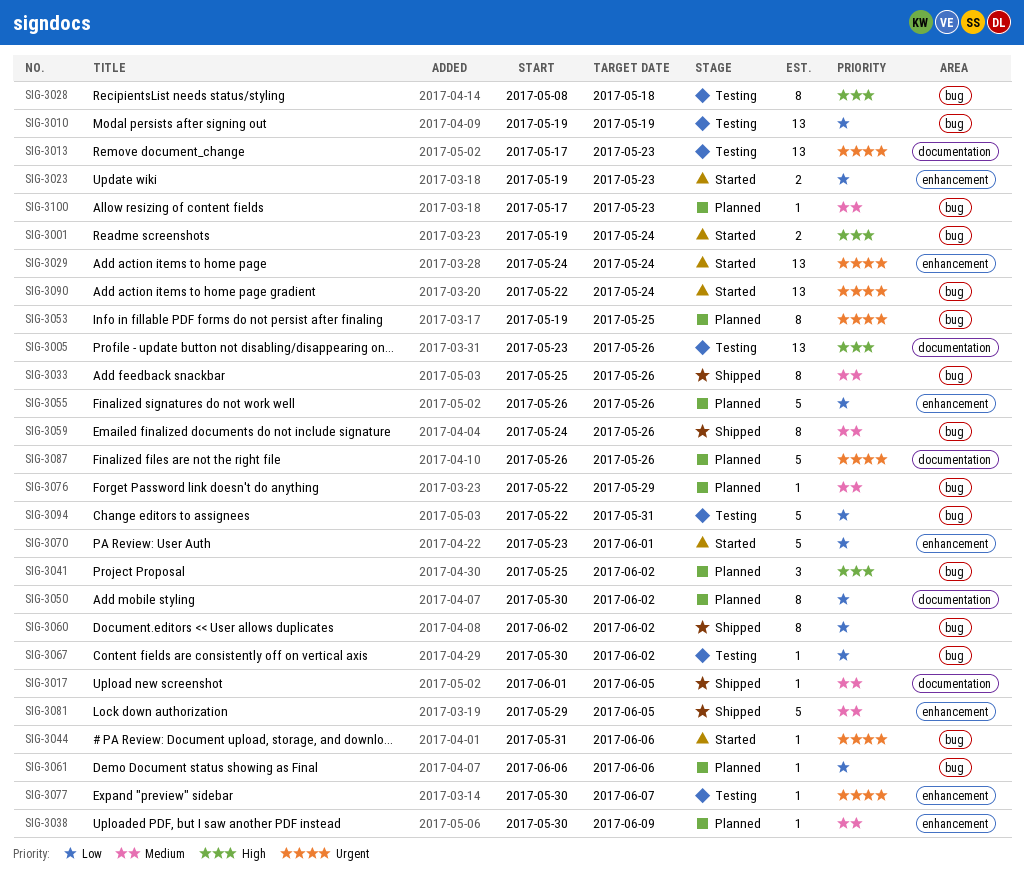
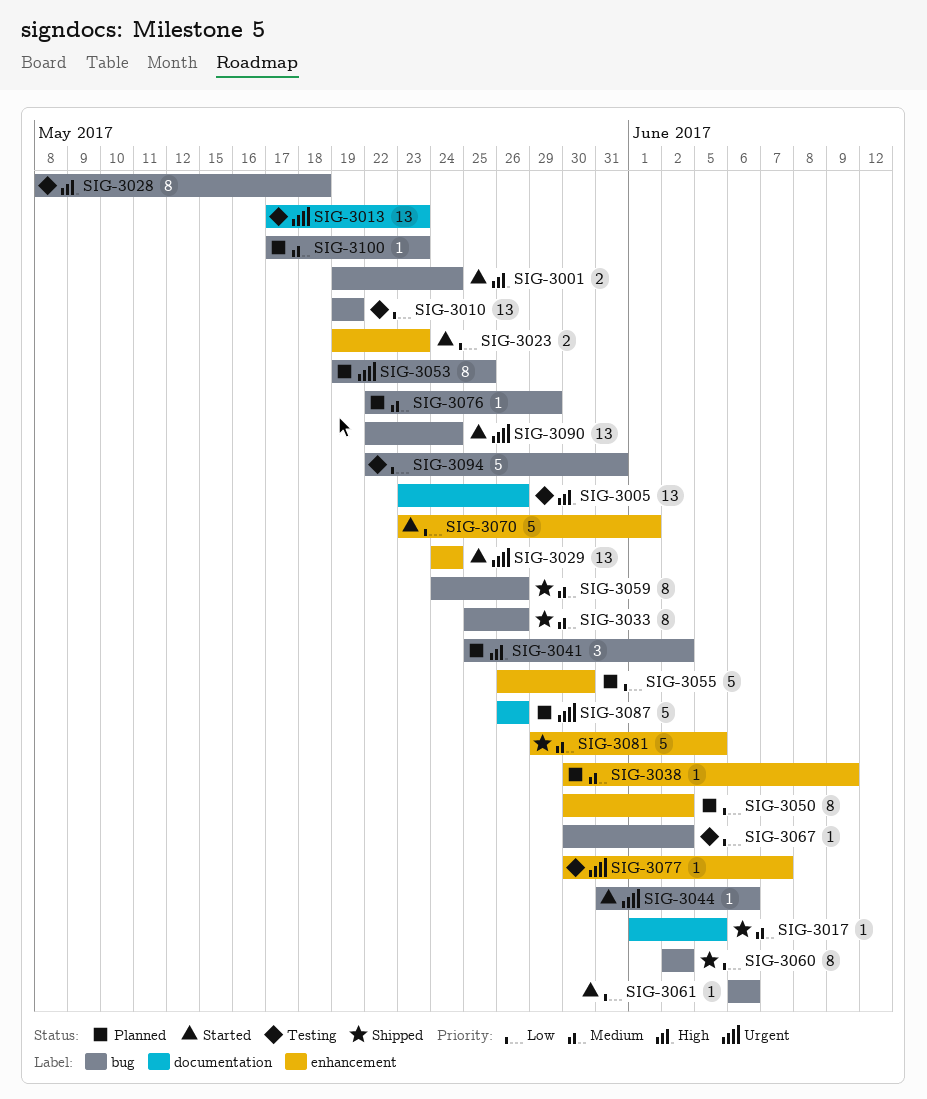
SIG-3050, label: documentation -> enhancement
SIG-3055, due: May 26 -> May 30
SIG-3061, status: Planned -> Started

